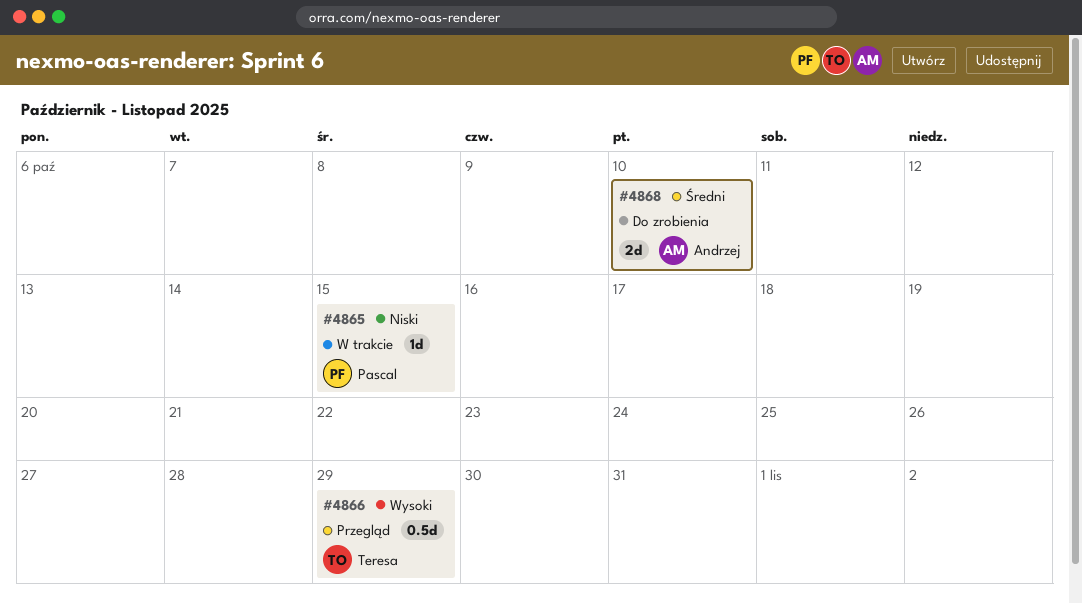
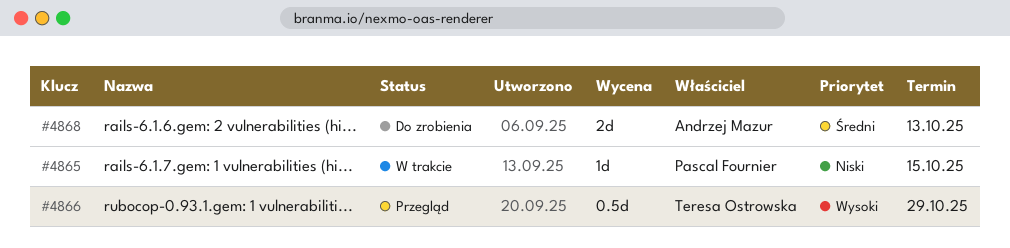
#4868, due: Oct 10 -> Oct 13

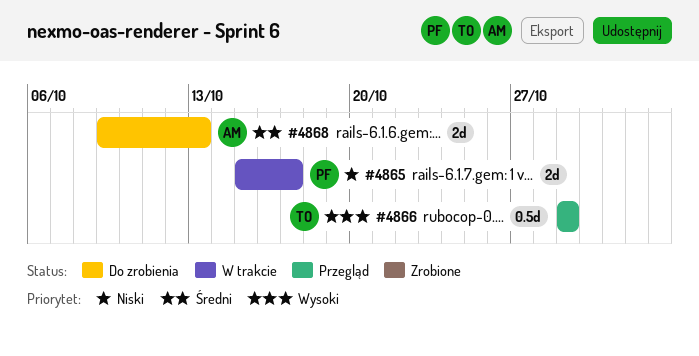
#4865, estimate: 1d -> 2d
#4865, due: Oct 15 -> Oct 17

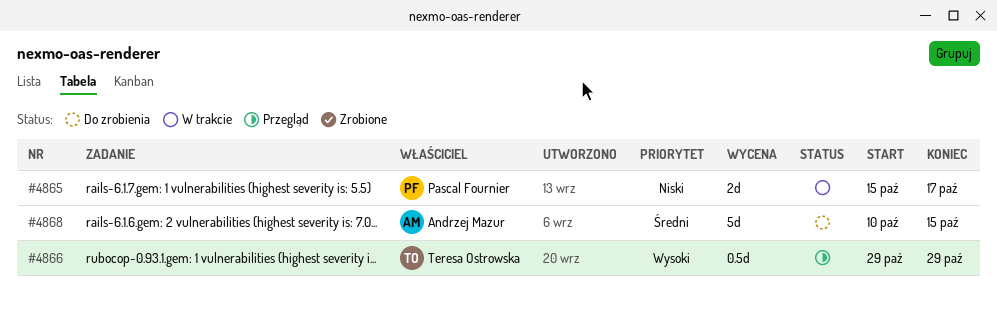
#4868, estimate: 2d -> 5d
#4868, start: Oct 9 -> Oct 10
#4868, due: Oct 13 -> Oct 15

